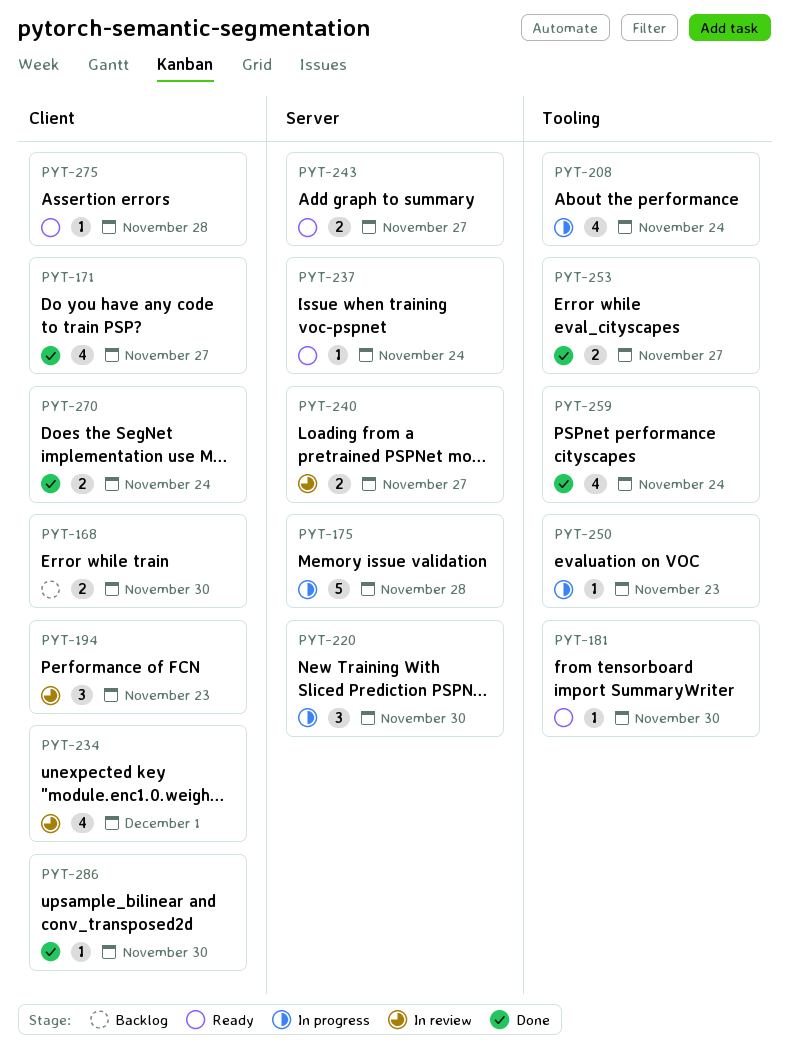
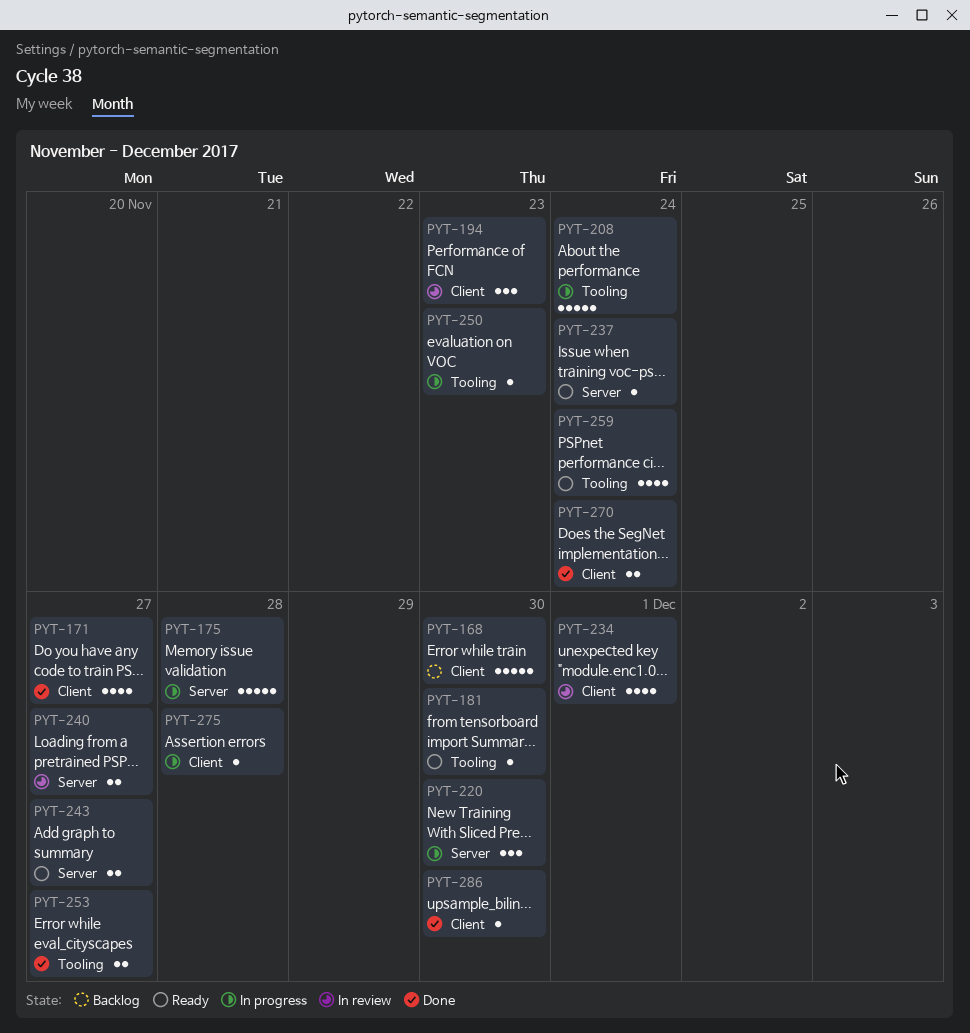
PYT-168, estimate: 2 -> 5
PYT-208, estimate: 4 -> 5
PYT-259, status: Done -> Ready
PYT-275, status: Ready -> In progress

